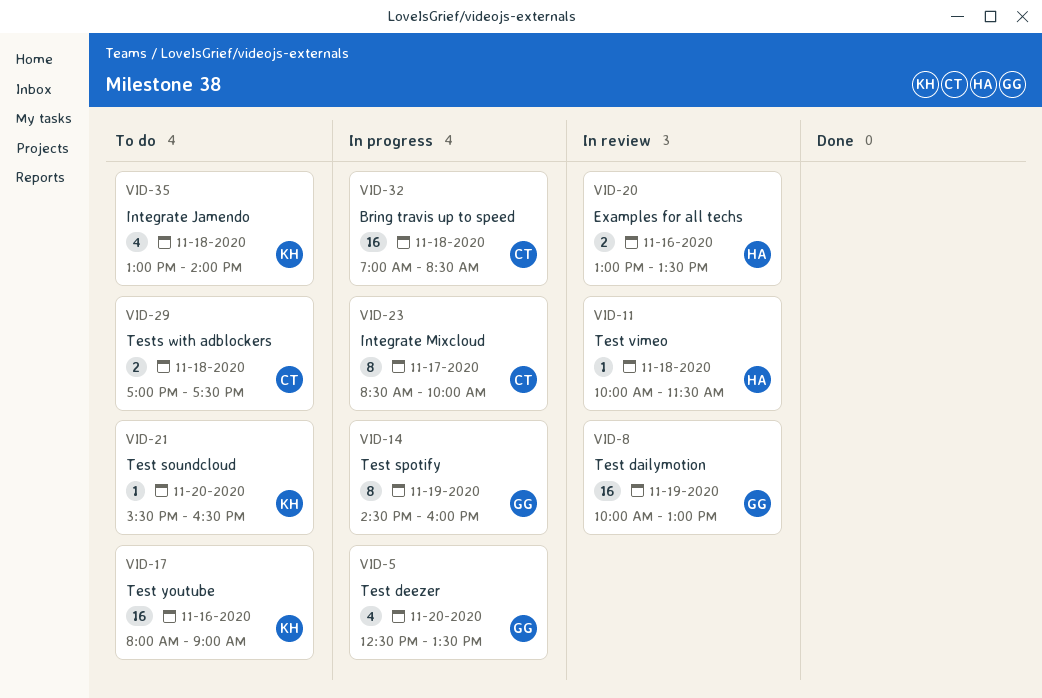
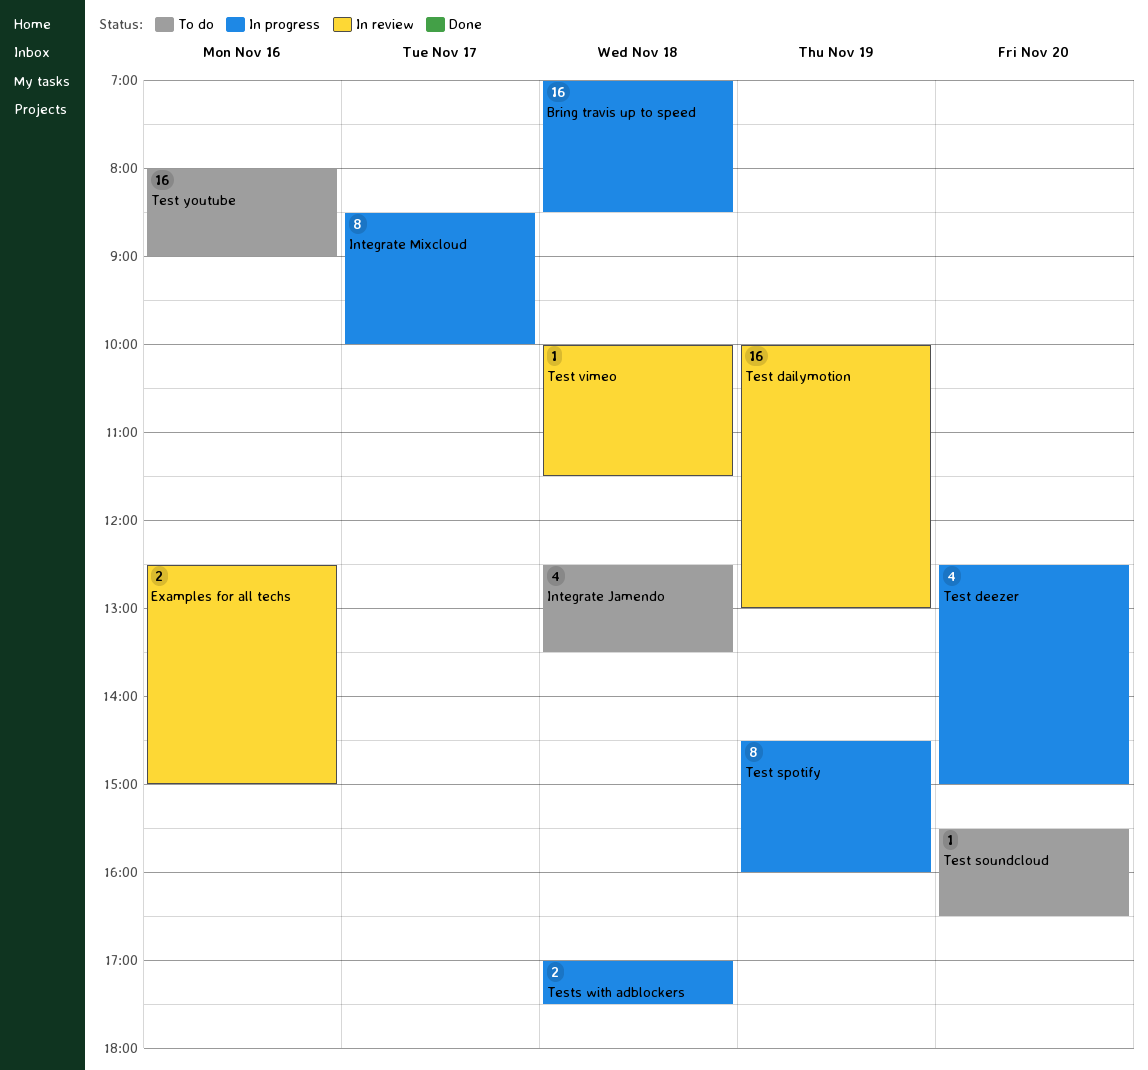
Examples for all techs, begins: 13:00 -> 12:30
Examples for all techs, ends: 13:30 -> 15:00
Integrate Jamendo, begins: 13:00 -> 12:30
Integrate Jamendo, ends: 14:00 -> 13:30
Test deezer, ends: 13:30 -> 15:00
Tests with adblockers, status: To do -> In progress

